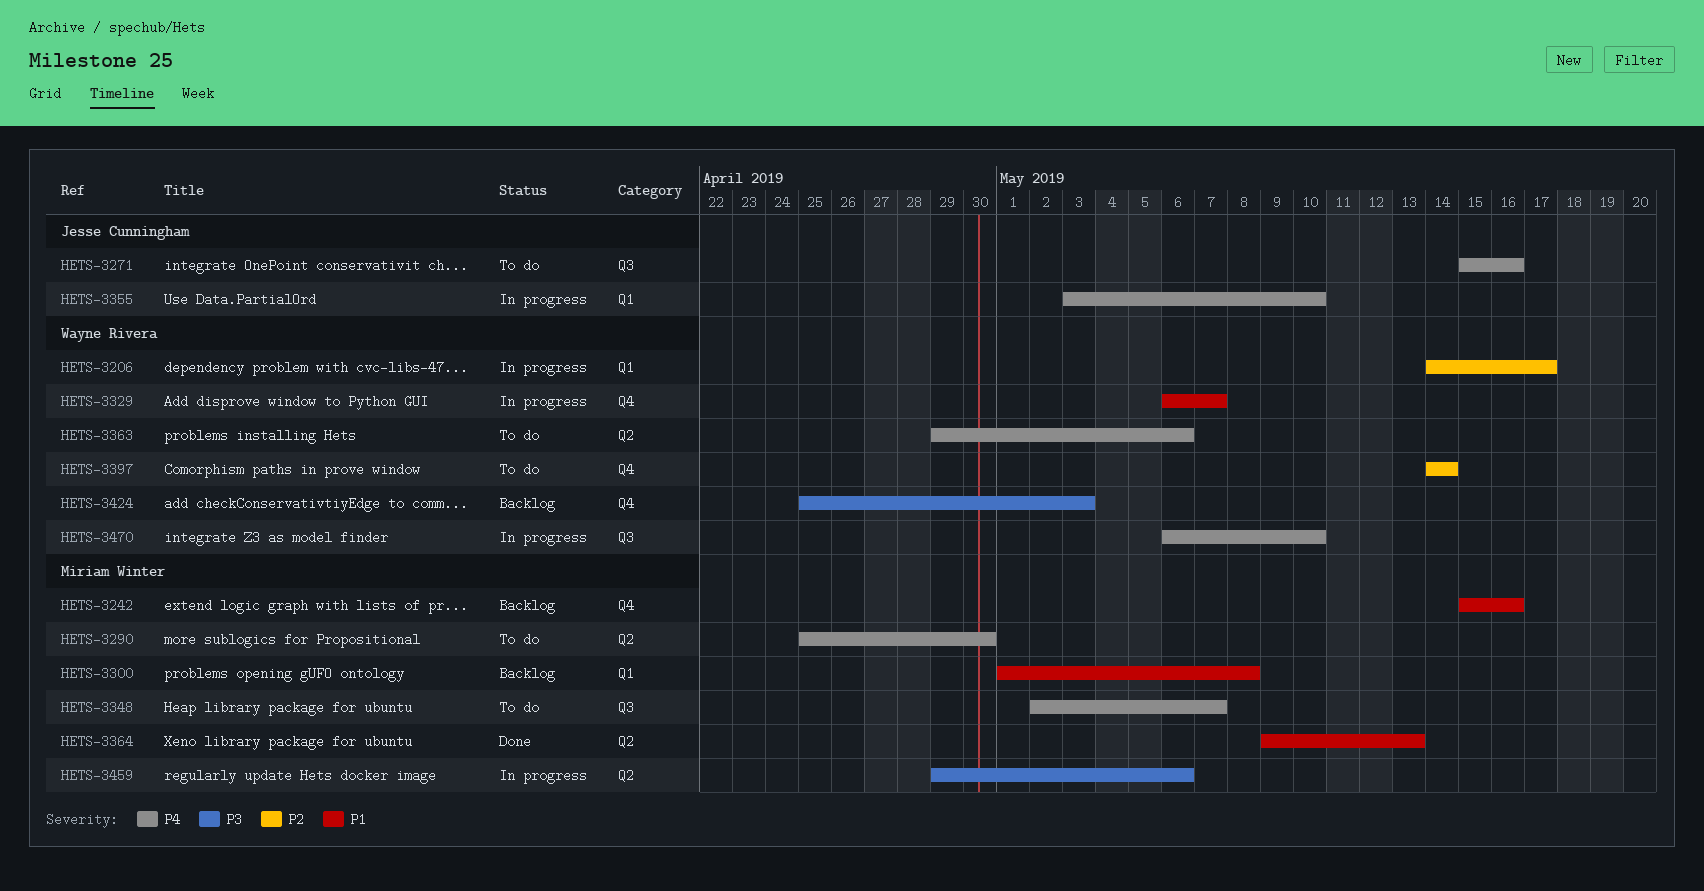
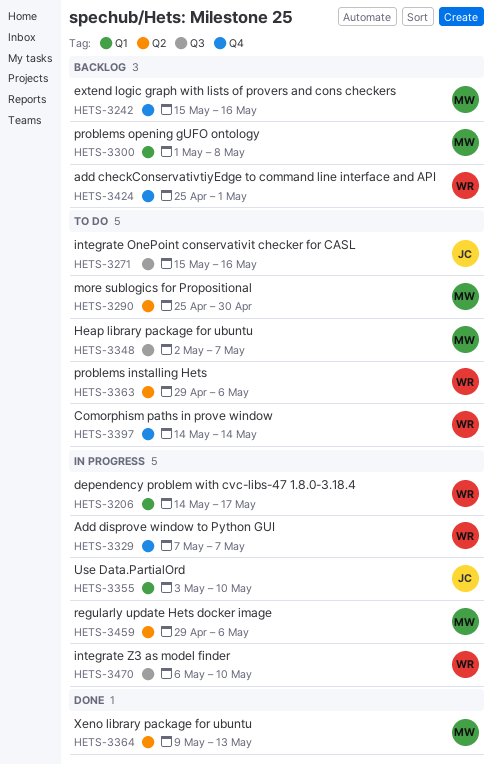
HETS-3329, start: May 6 -> May 7
HETS-3424, due: May 3 -> May 1

